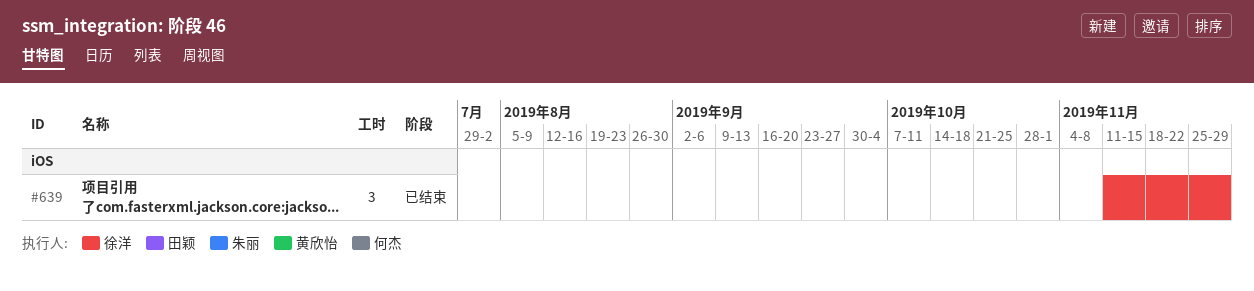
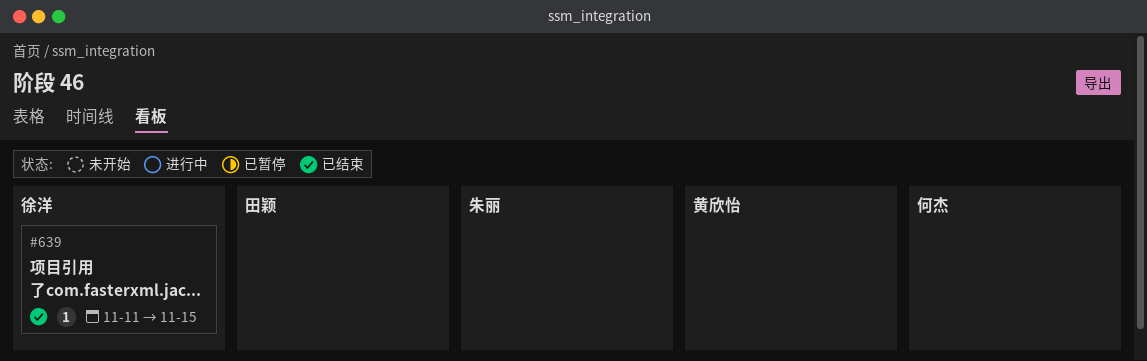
#639, estimate: 3 -> 1
#639, due: Nov 29 -> Nov 15

